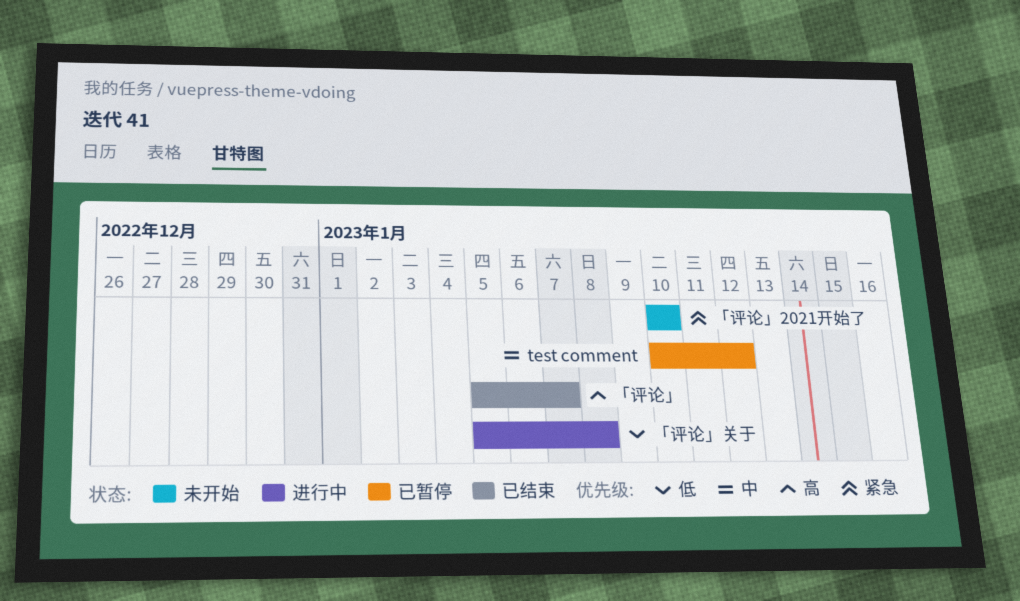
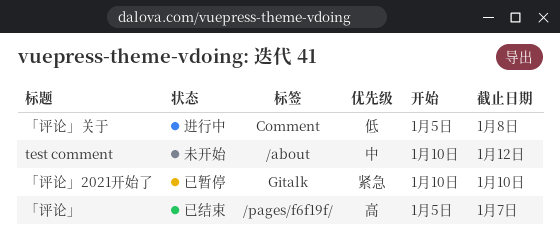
test comment, status: 已暂停 -> 未开始
「评论」2021开始了, status: 未开始 -> 已暂停

